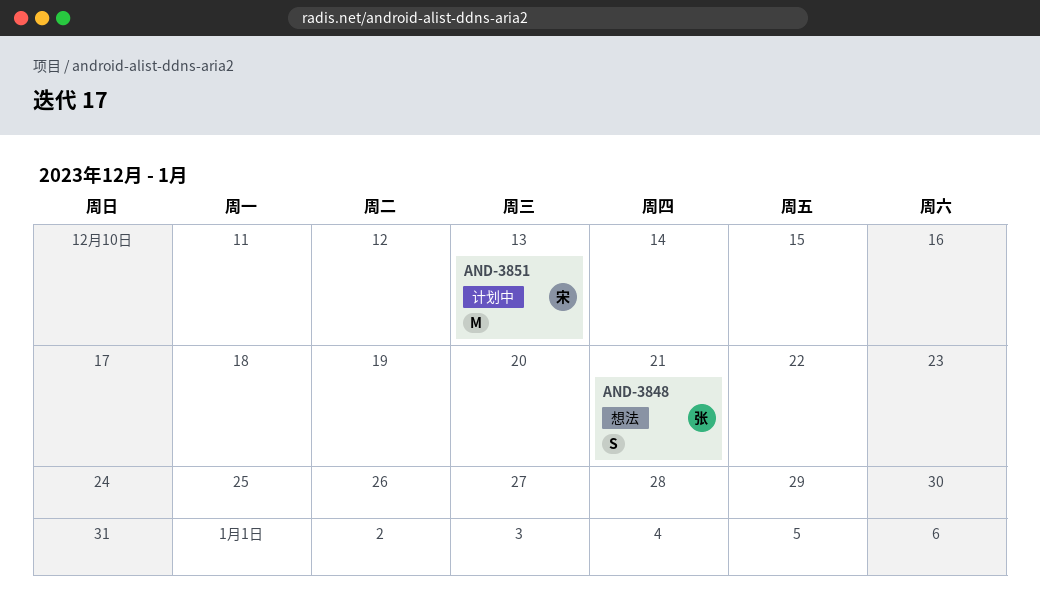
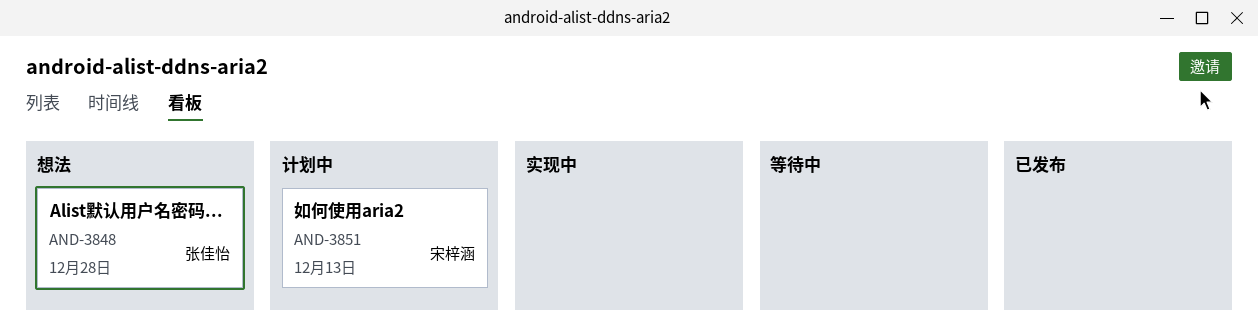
AND-3848, due: Dec 21 -> Dec 28

